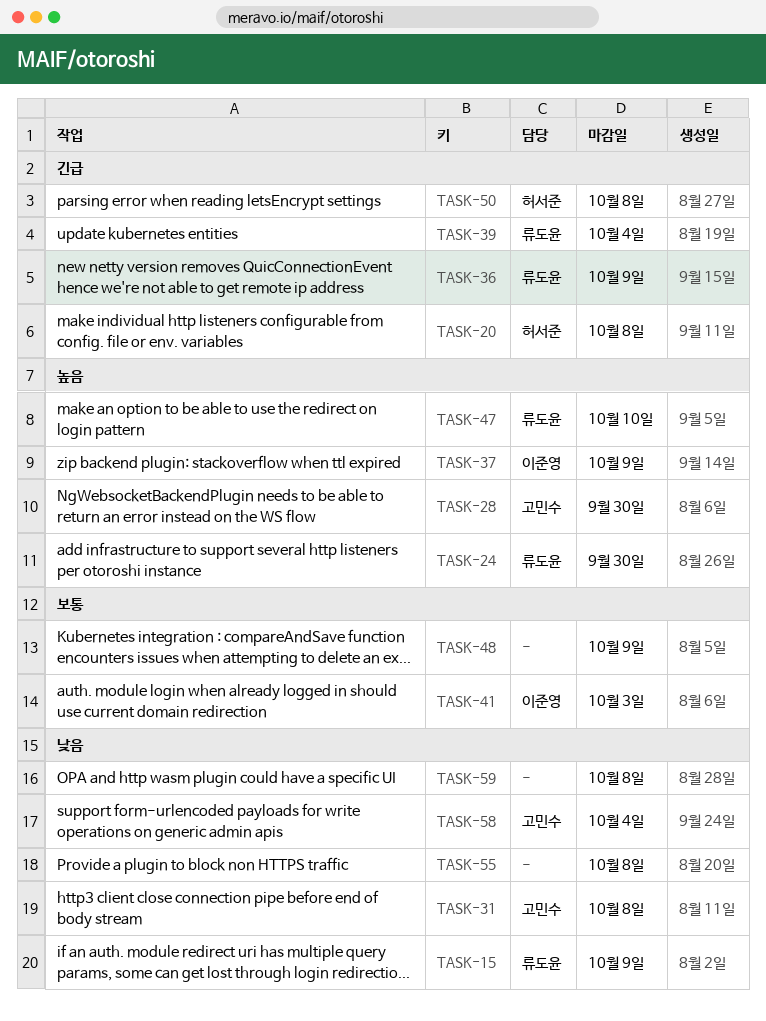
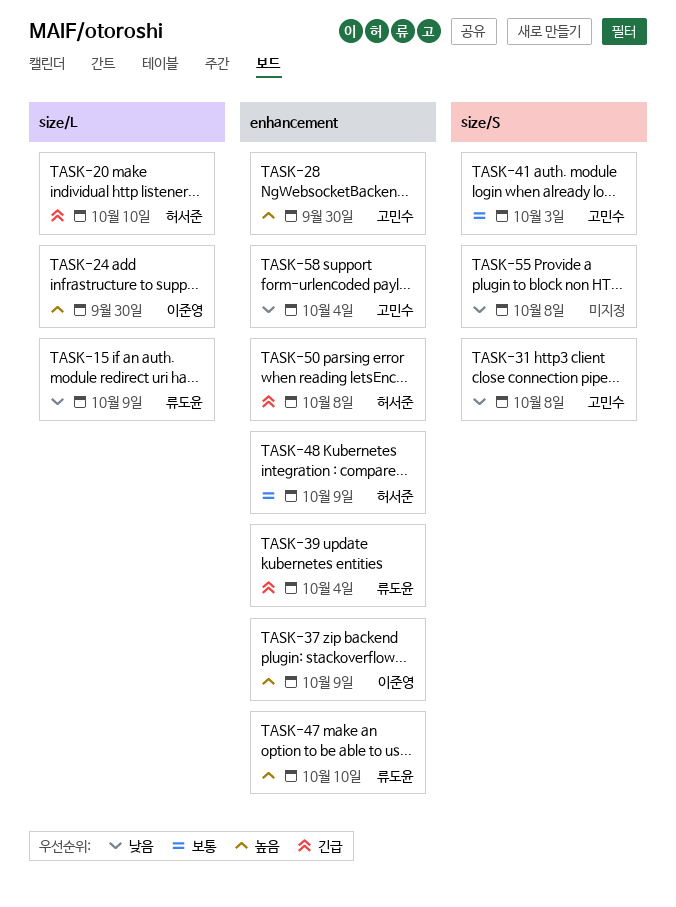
TASK-20, due: Oct 8 -> Oct 10
TASK-24, owner: 류도윤 -> 이준영
TASK-36: present -> none
TASK-41, owner: 이준영 -> 고민수
TASK-48, owner: none -> 허서준
TASK-59: present -> none

